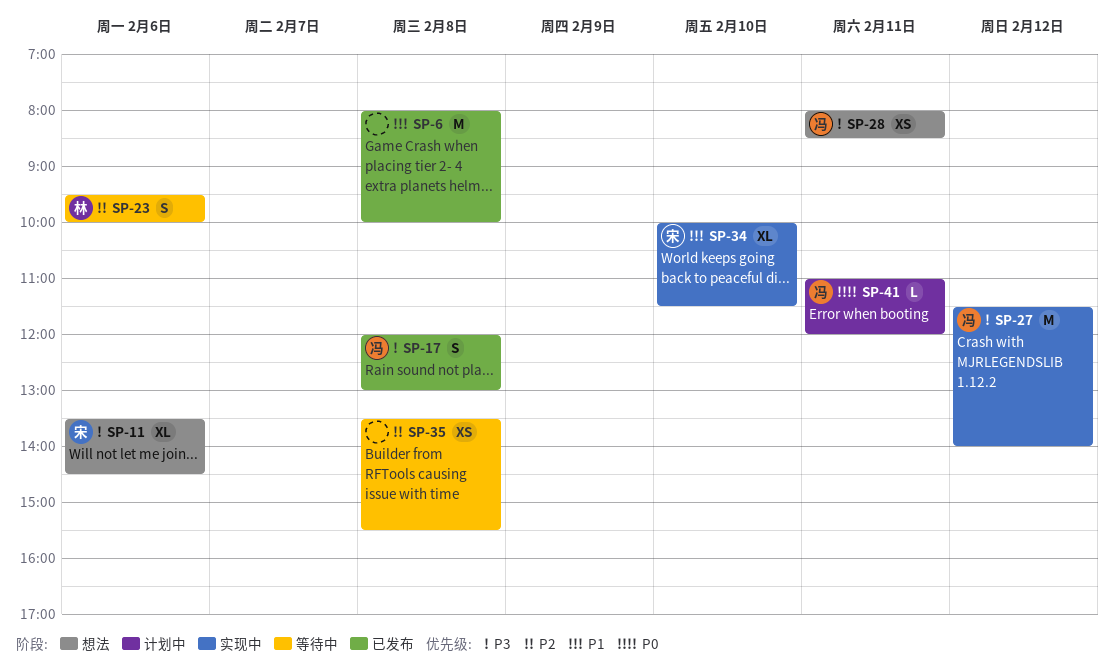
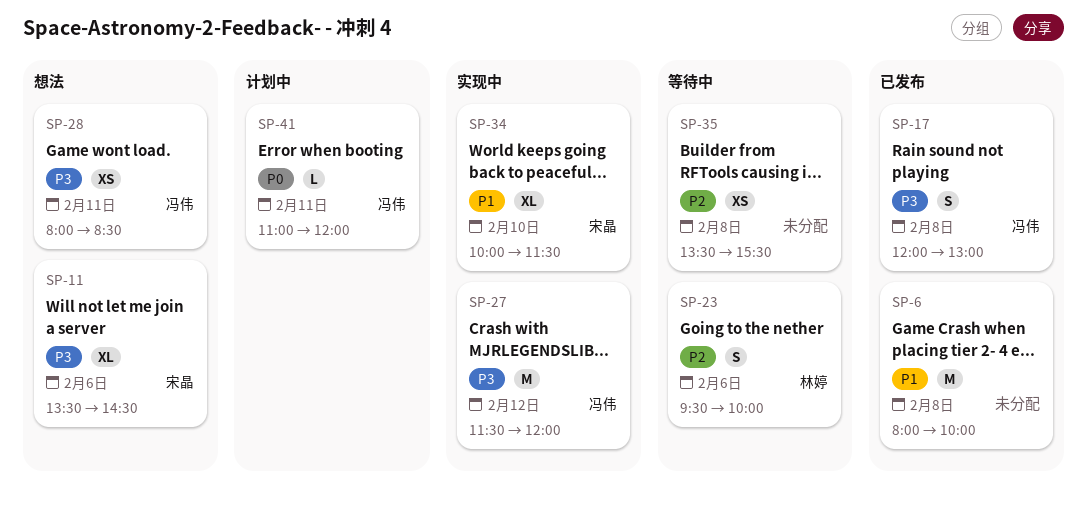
SP-27, ends: 14:00 -> 12:00

